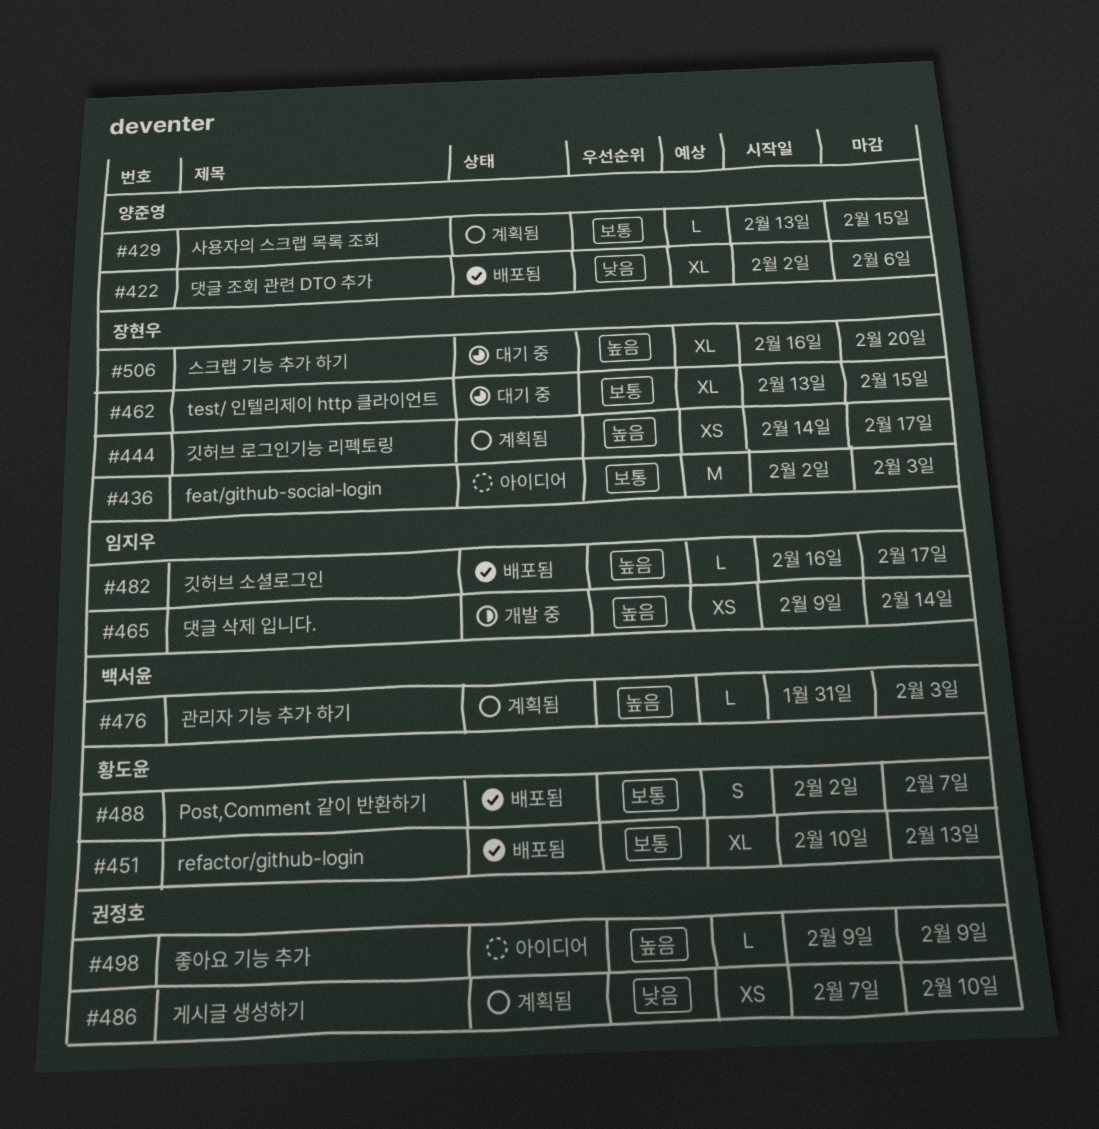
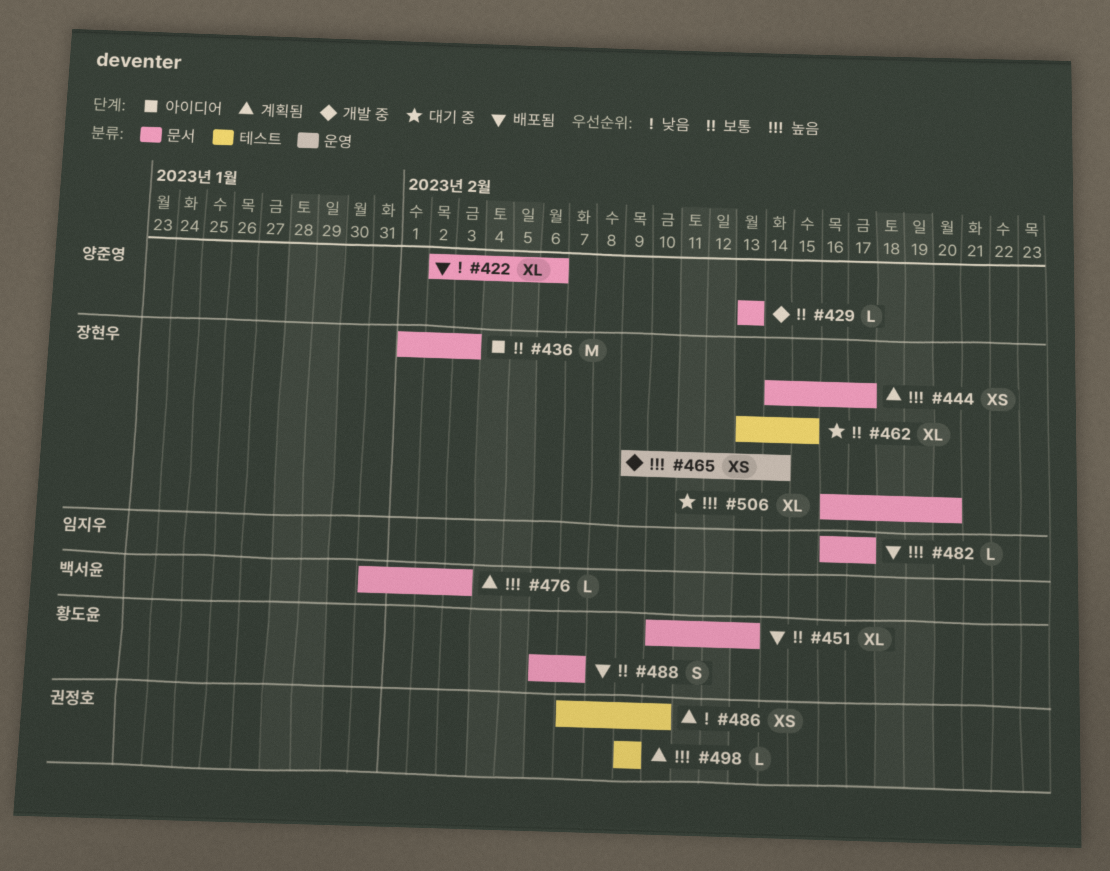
#429, status: 계획됨 -> 개발 중
#429, due: Feb 15 -> Feb 13
#436, start: Feb 2 -> Feb 1
#465, owner: 임지우 -> 장현우
#488, start: Feb 2 -> Feb 6
#498, status: 아이디어 -> 계획됨

